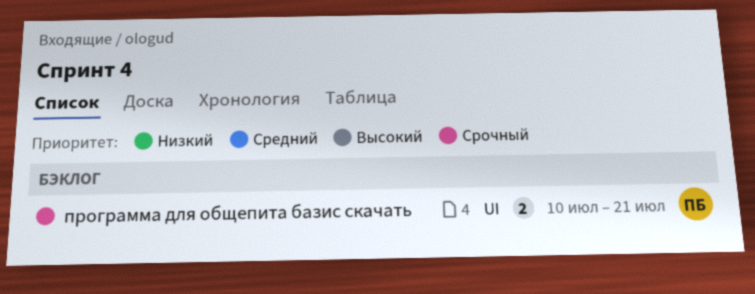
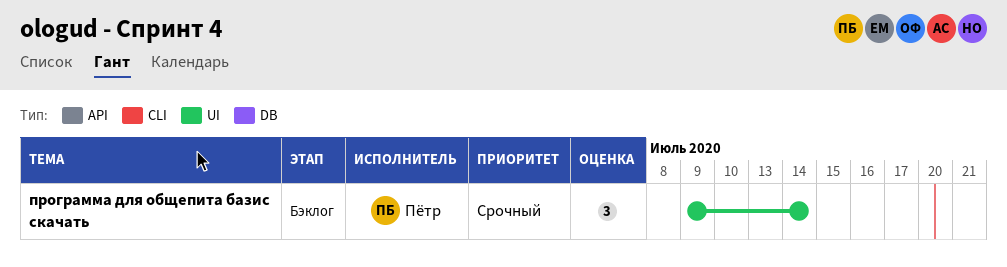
программа для общепита базис скачать, estimate: 2 -> 3
программа для общепита базис скачать, start: Jul 10 -> Jul 9
программа для общепита базис скачать, due: Jul 21 -> Jul 14

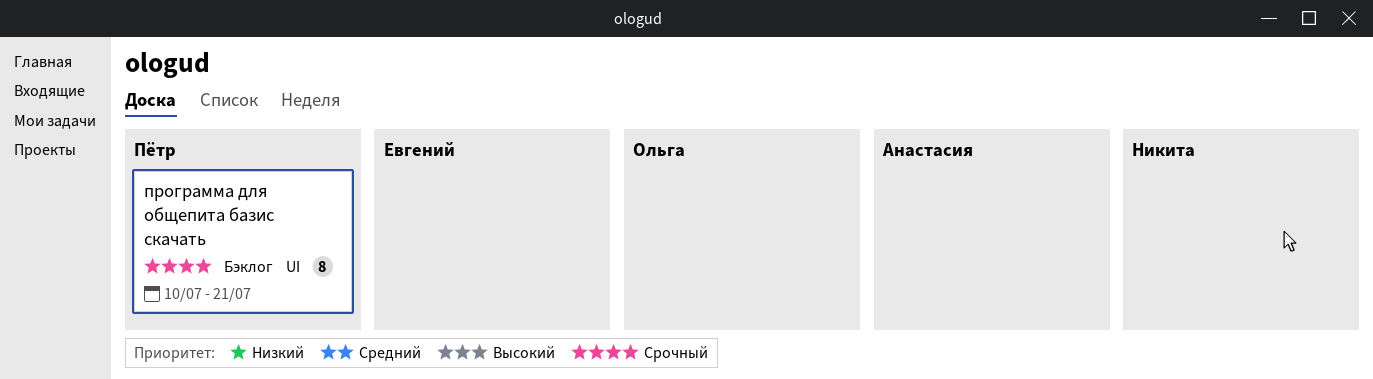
программа для общепита базис скачать, estimate: 3 -> 8
программа для общепита базис скачать, start: Jul 9 -> Jul 10
программа для общепита базис скачать, due: Jul 14 -> Jul 21

